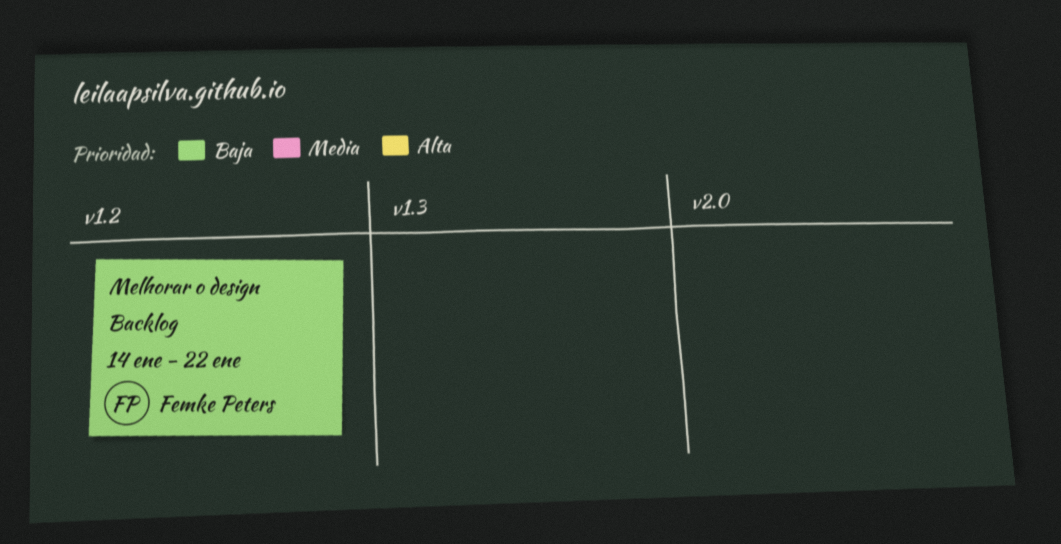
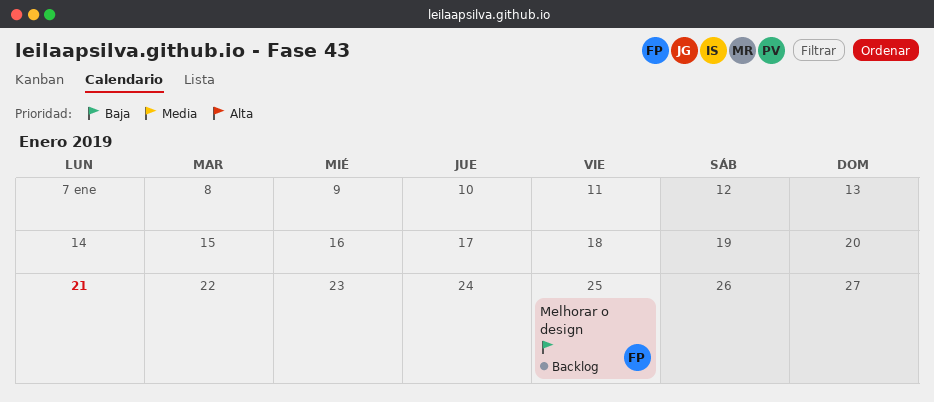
Melhorar o design, due: Jan 22 -> Jan 25

